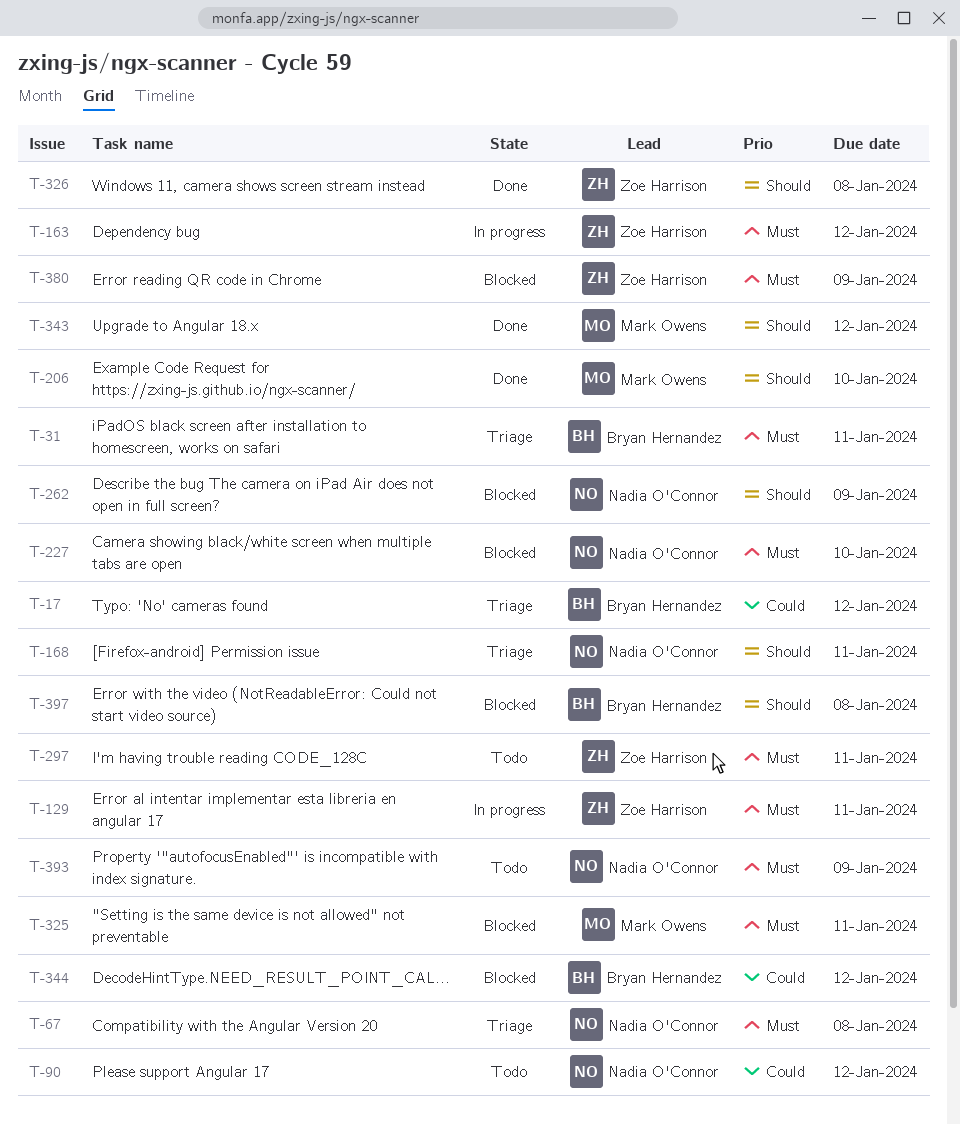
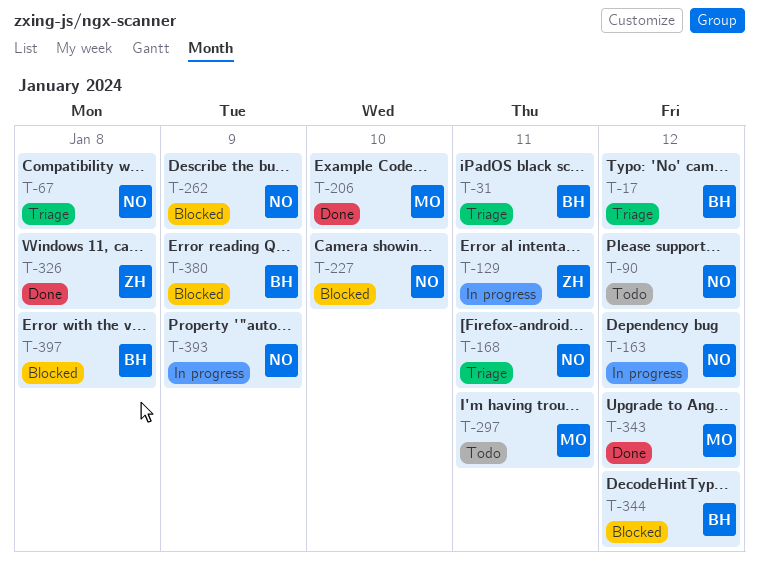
T-163, owner: Zoe Harrison -> Nadia O'Connor
T-297, owner: Zoe Harrison -> Mark Owens
T-325: present -> none
T-380, owner: Zoe Harrison -> Bryan Hernandez
T-393, status: Todo -> In progress

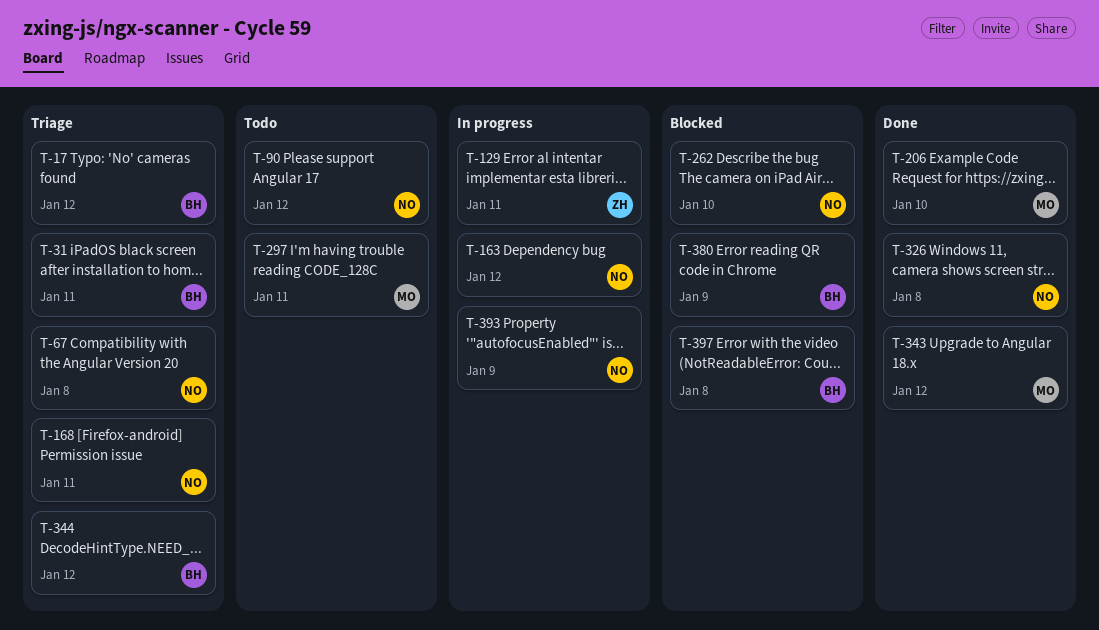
T-227: present -> none
T-262, due: Jan 9 -> Jan 10
T-326, owner: ZH -> NO
T-344, status: Blocked -> Triage

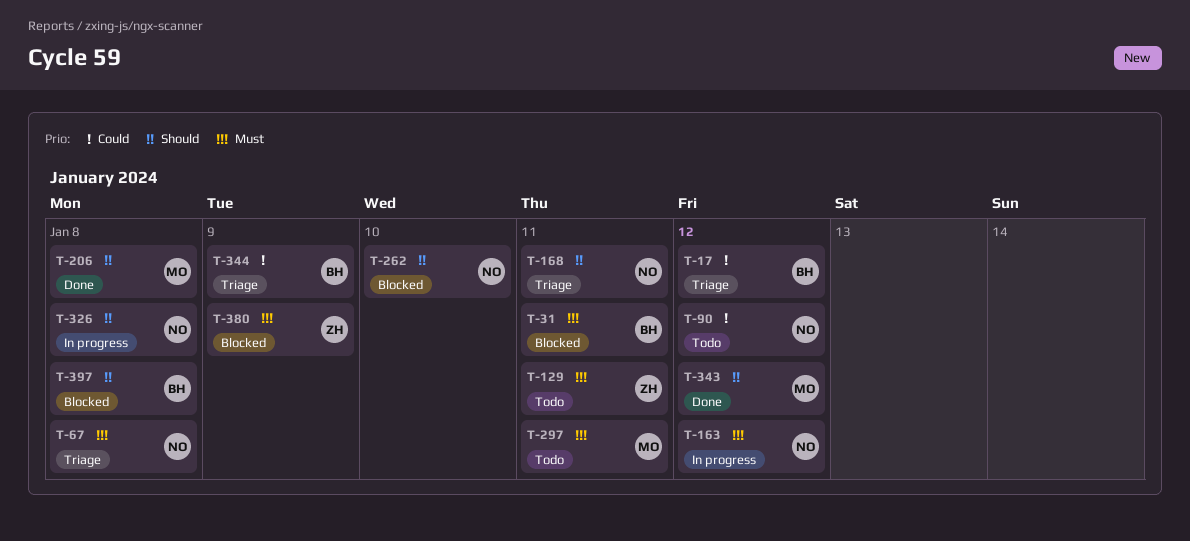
T-31, status: Triage -> Blocked
T-129, status: In progress -> Todo
T-206, due: Jan 10 -> Jan 8
T-326, status: Done -> In progress
T-344, due: Jan 12 -> Jan 9
T-380, owner: BH -> ZH
T-393: present -> none

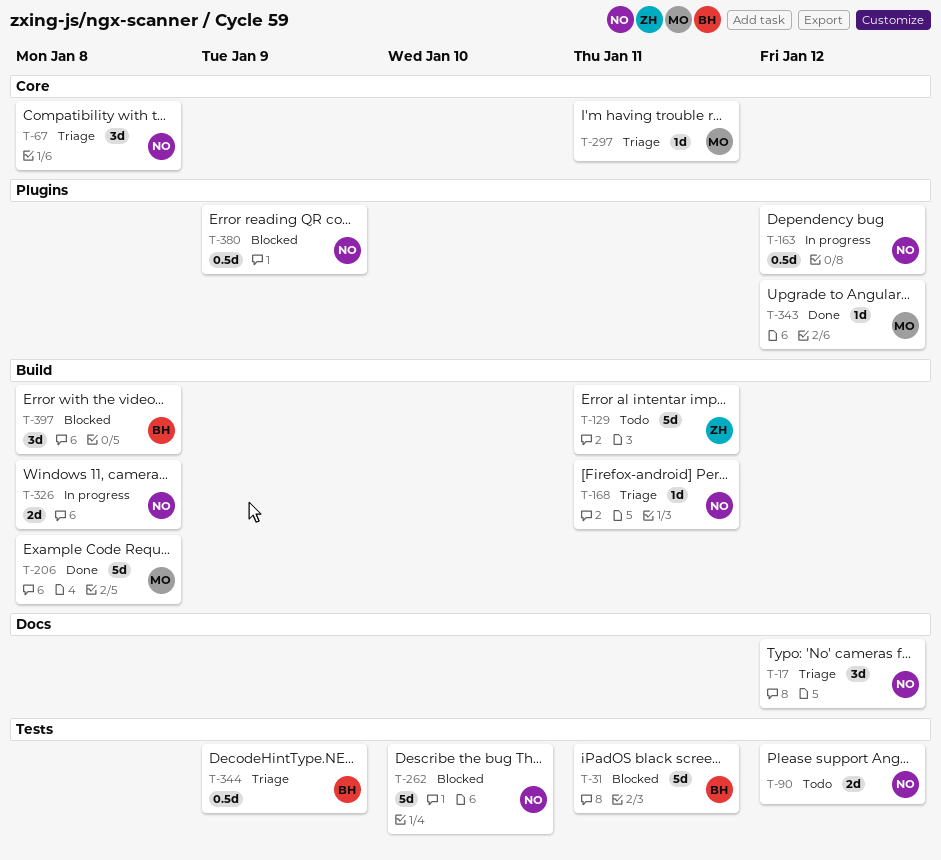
T-17, owner: BH -> NO
T-297, status: Todo -> Triage
T-380, owner: ZH -> NO

